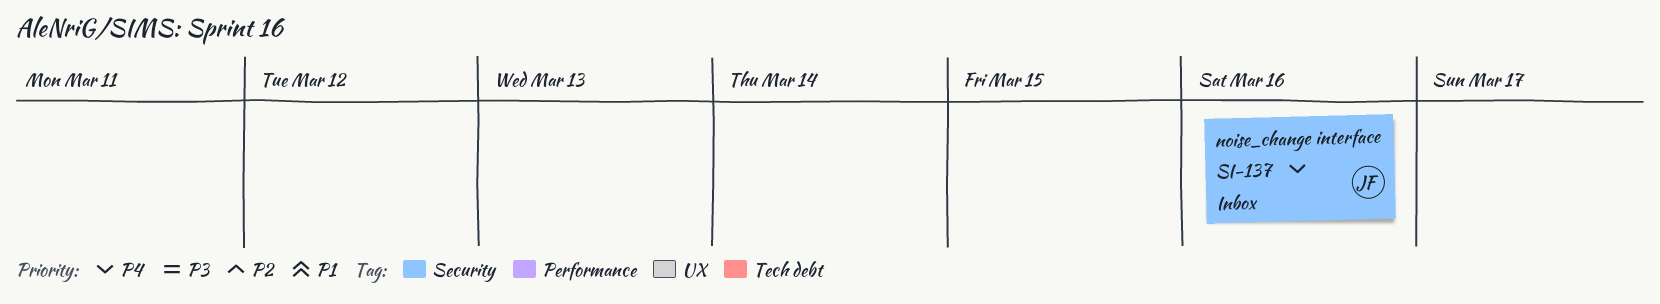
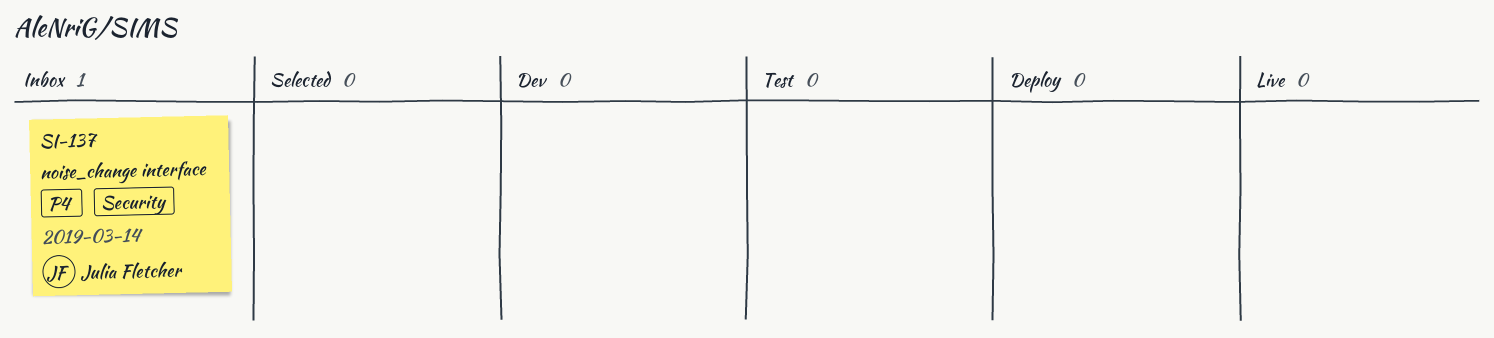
SI-137, due: Mar 16 -> Mar 14

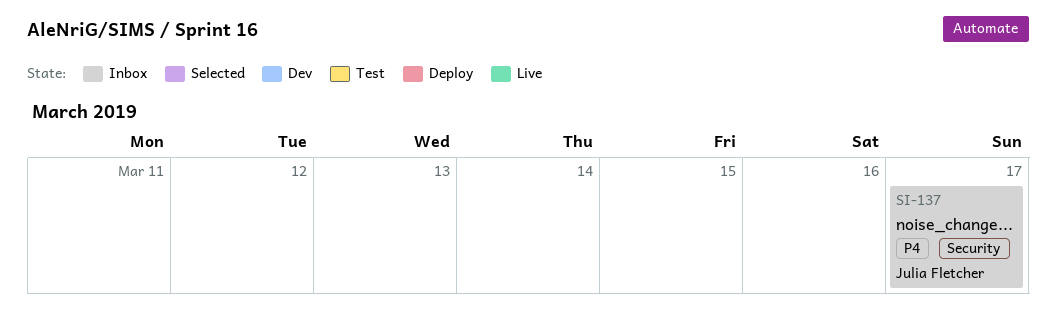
SI-137, due: Mar 14 -> Mar 17

